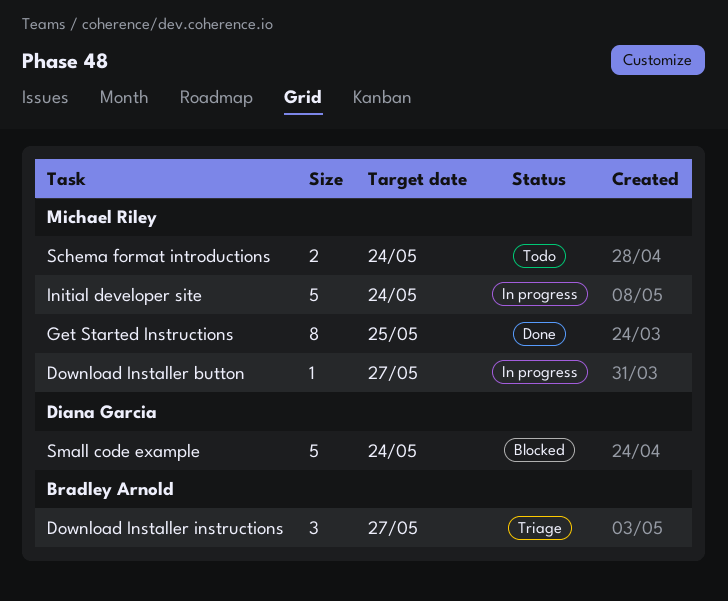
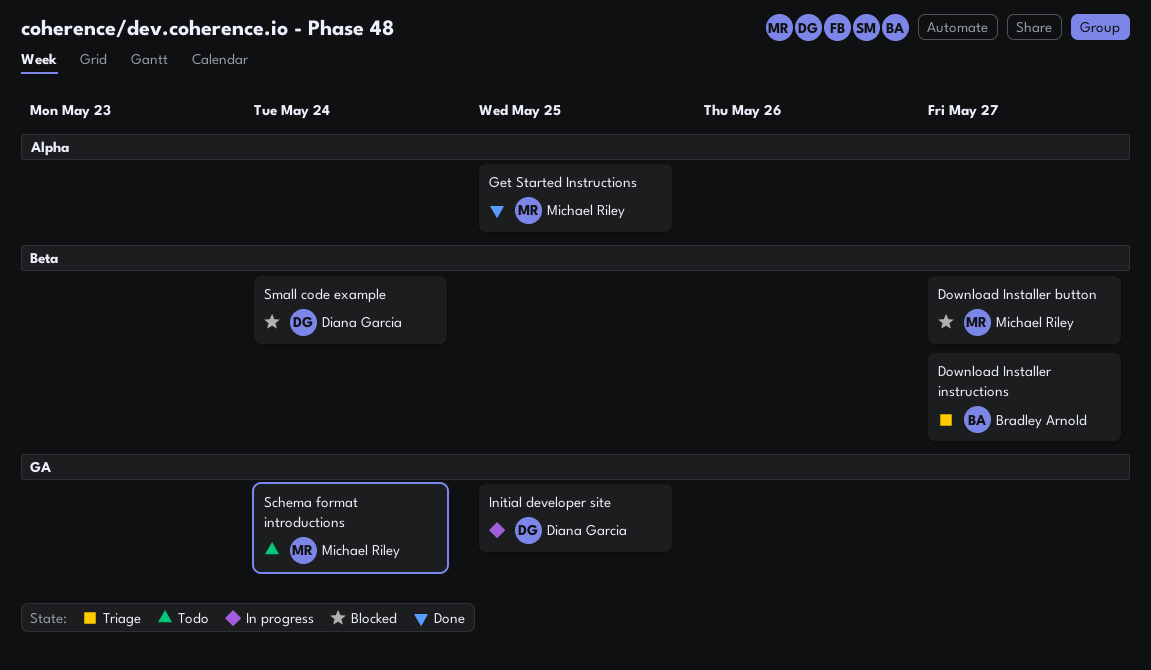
Download Installer button, status: In progress -> Blocked
Initial developer site, owner: Michael Riley -> Diana Garcia
Initial developer site, due: May 24 -> May 25

